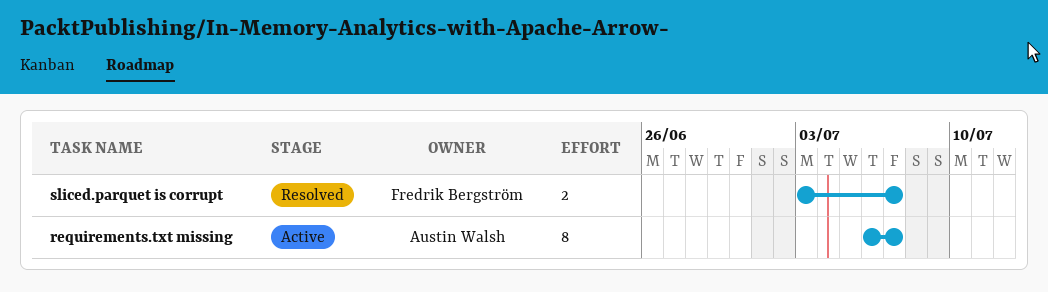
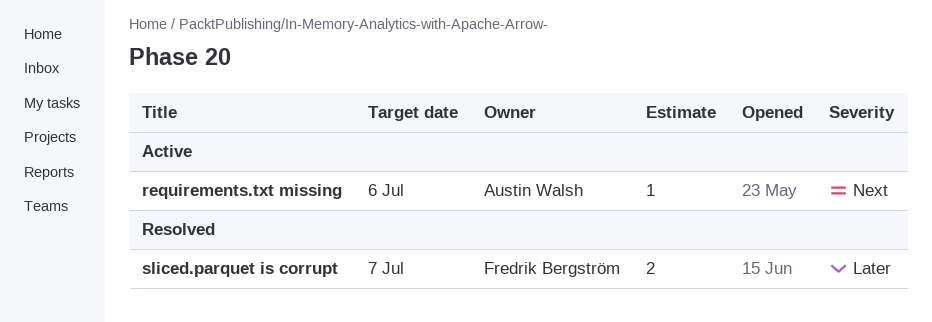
requirements.txt missing, estimate: 8 -> 1
requirements.txt missing, due: Jul 7 -> Jul 6

